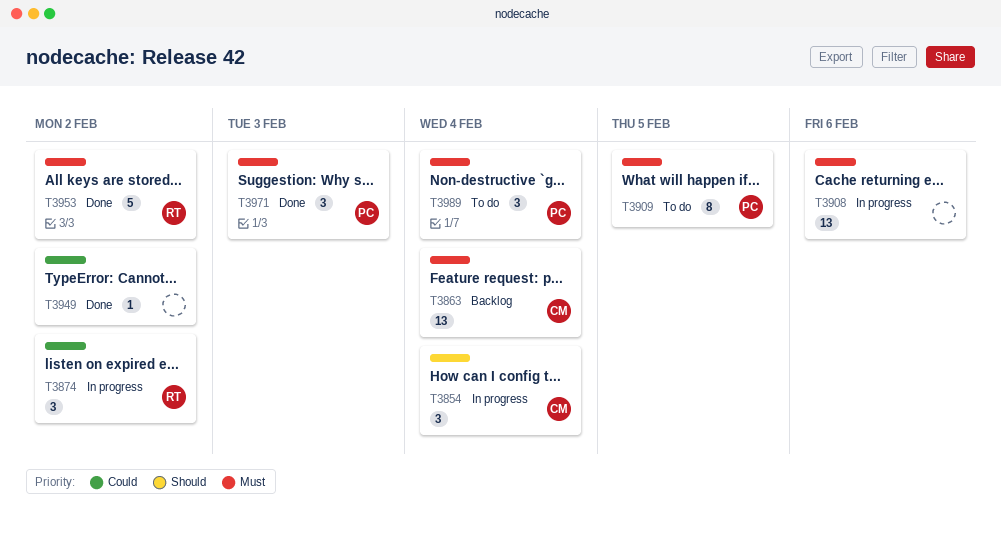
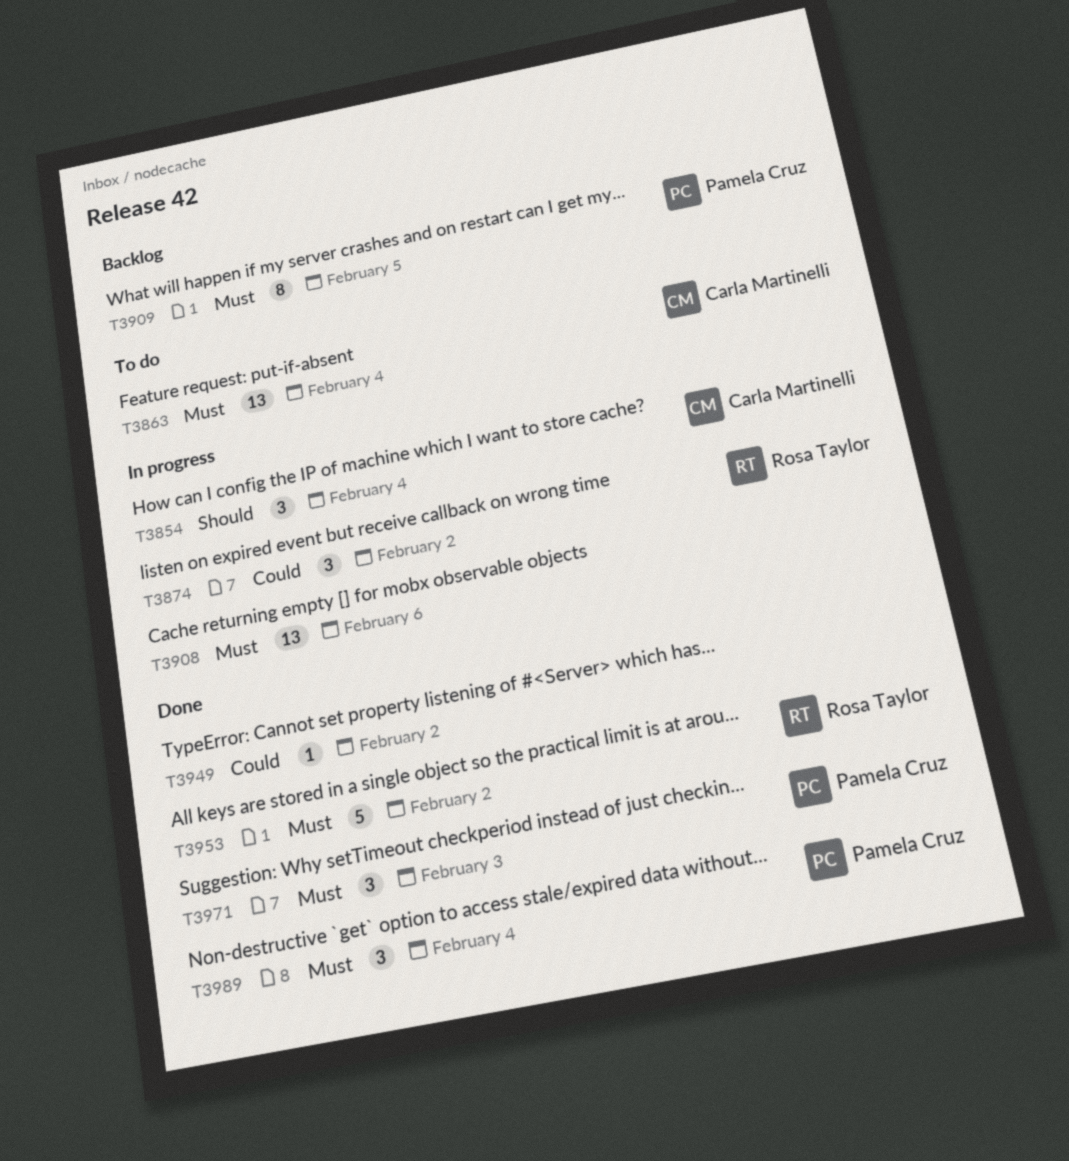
T3863, status: Backlog -> To do
T3909, status: To do -> Backlog
T3989, status: To do -> Done

